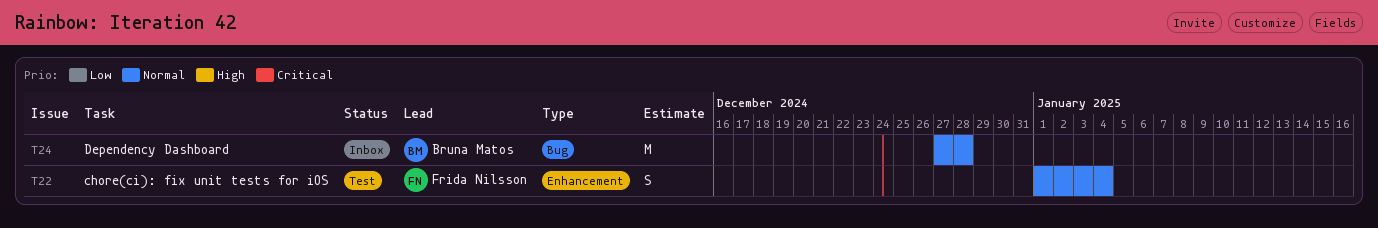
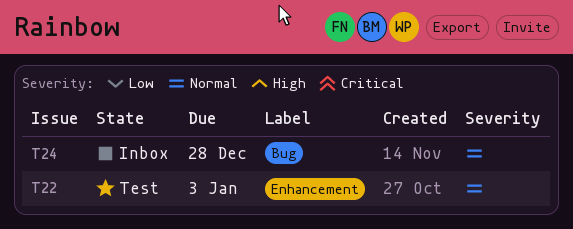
T22, due: Jan 4 -> Jan 3

